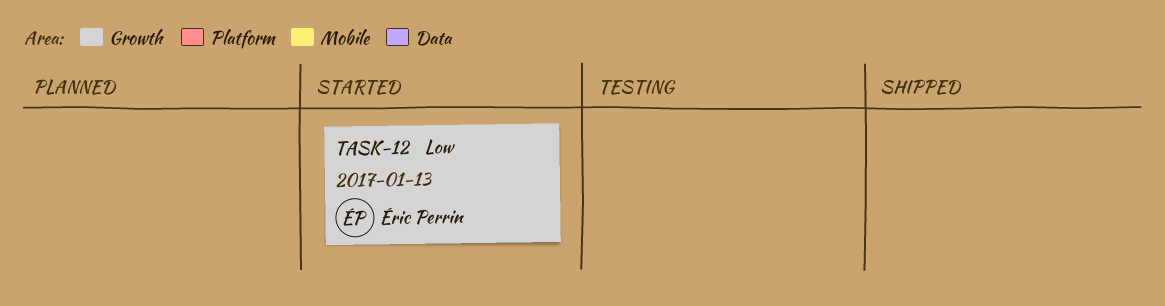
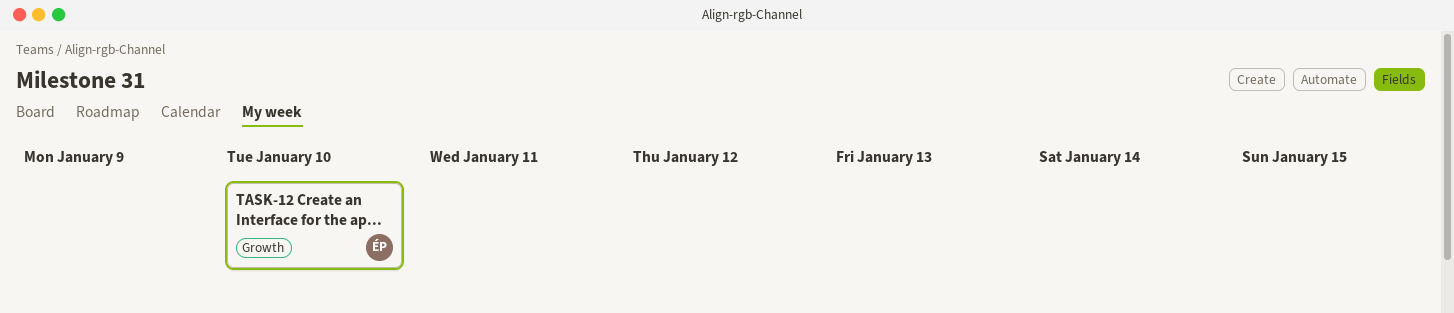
TASK-12, due: Jan 13 -> Jan 10

